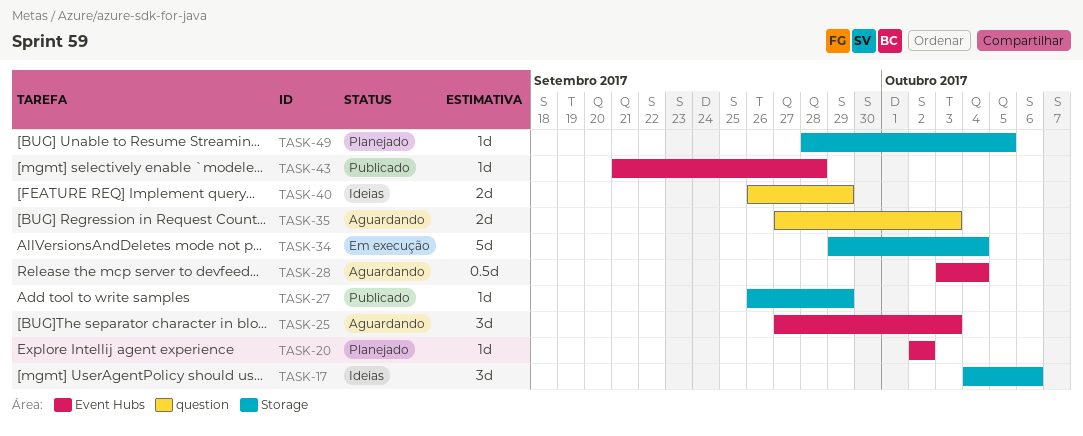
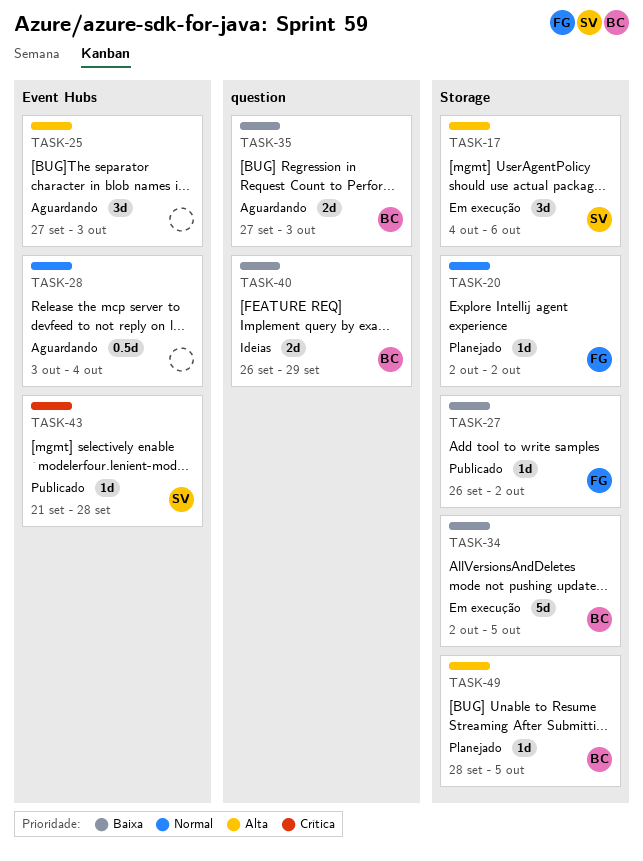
TASK-17, status: Ideias -> Em execução
TASK-20, label: Event Hubs -> Storage
TASK-27, due: Sep 29 -> Oct 2
TASK-34, start: Sep 29 -> Oct 2
TASK-34, due: Oct 4 -> Oct 5

